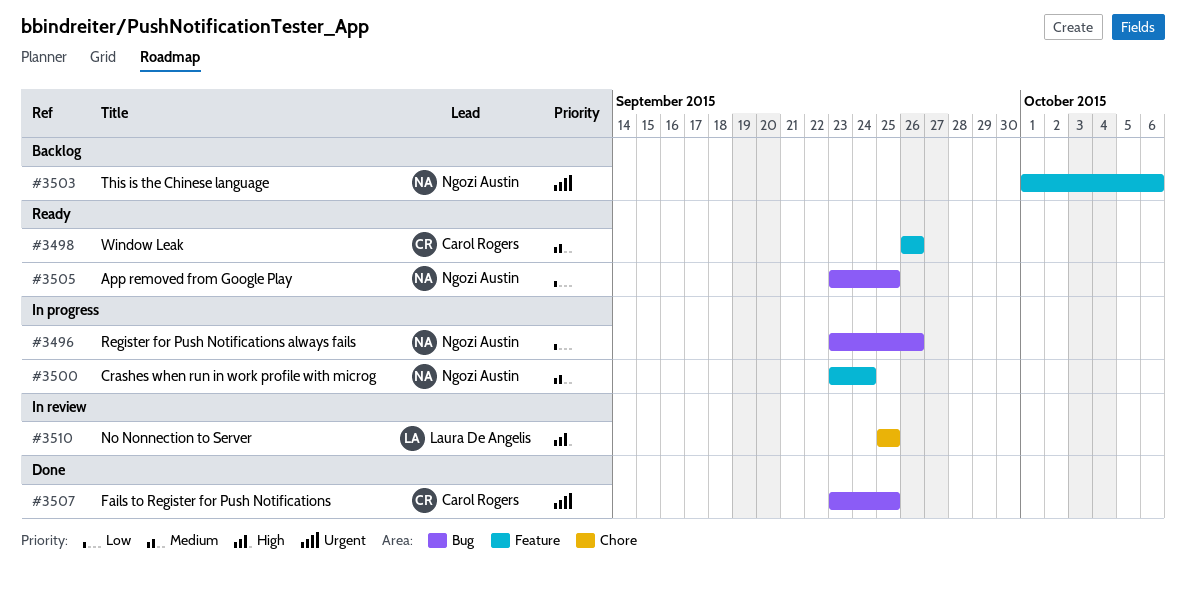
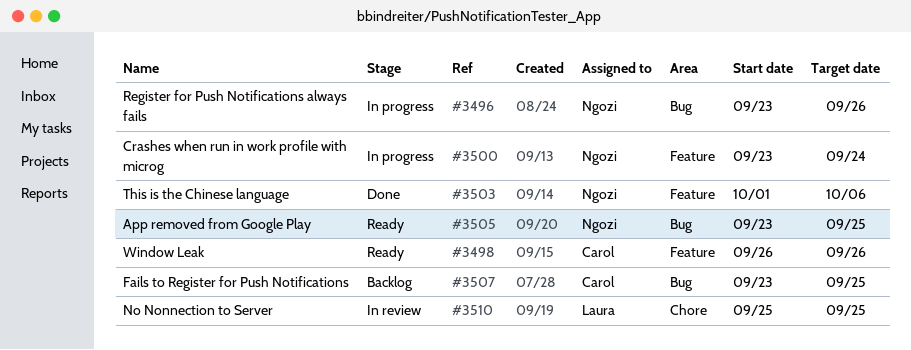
#3503, status: Backlog -> Done
#3507, status: Done -> Backlog

